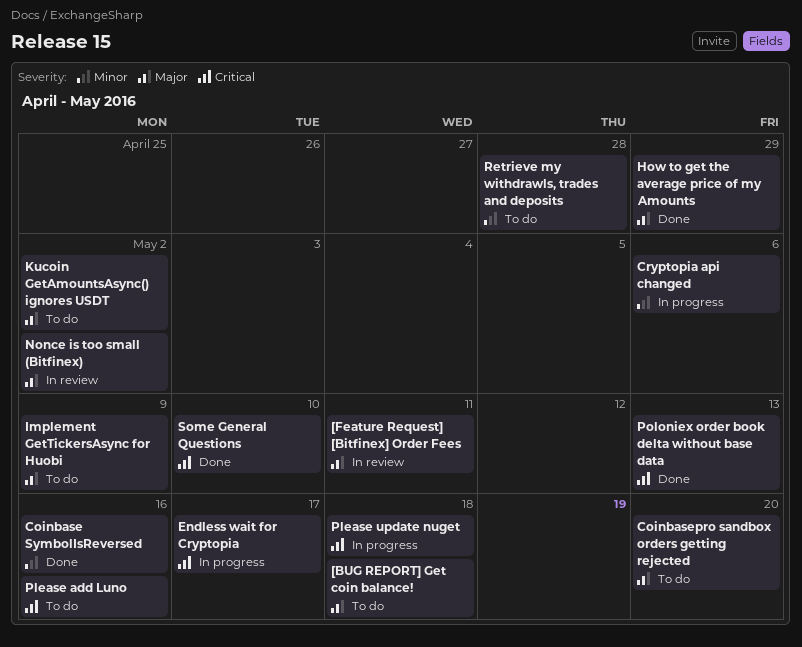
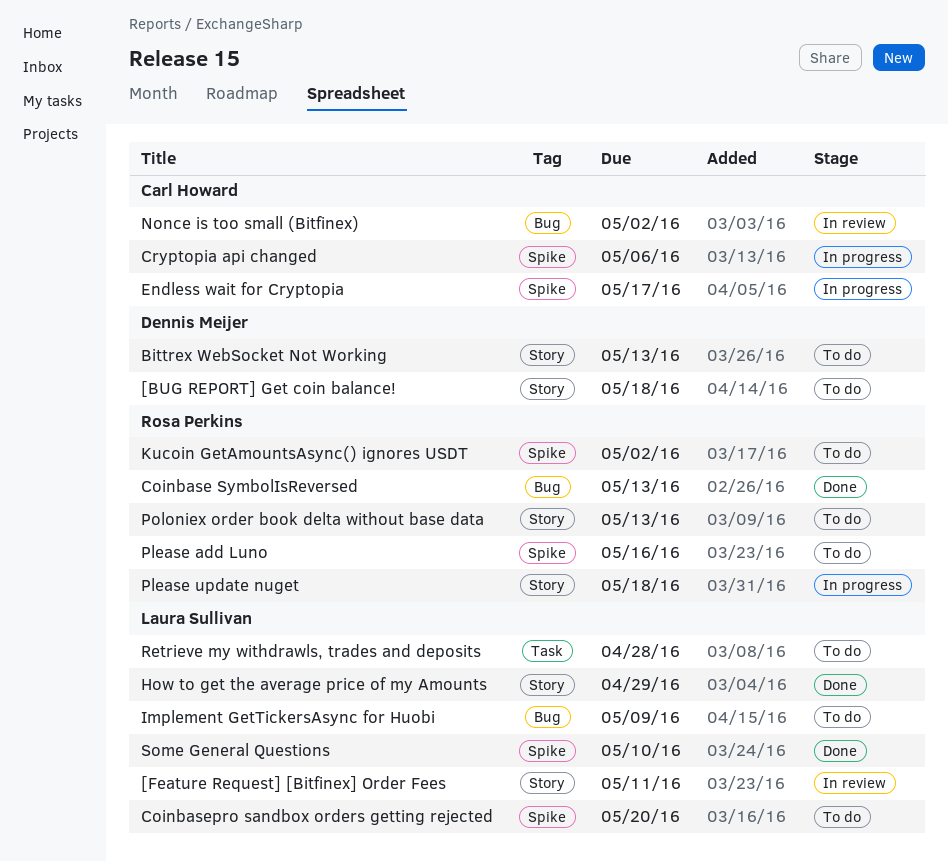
Bittrex WebSocket Not Working: none -> present
Coinbase SymbolIsReversed, due: May 16 -> May 13
Poloniex order book delta without base data, status: Done -> To do

